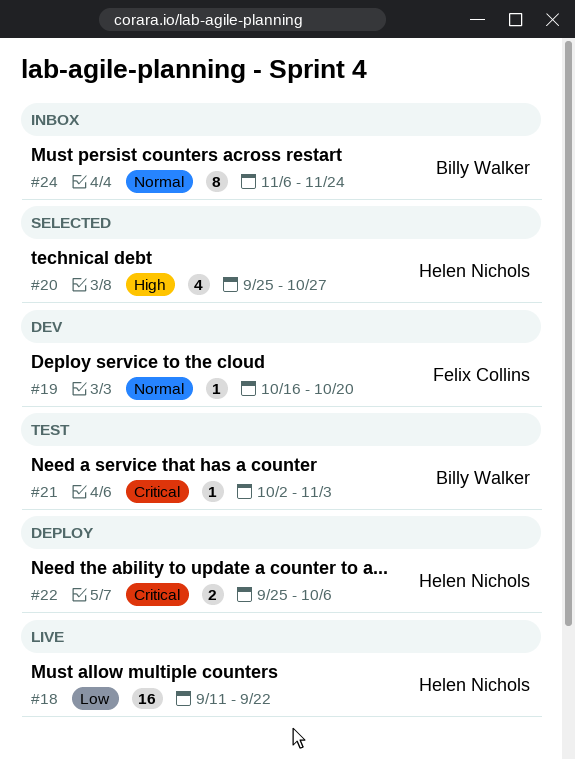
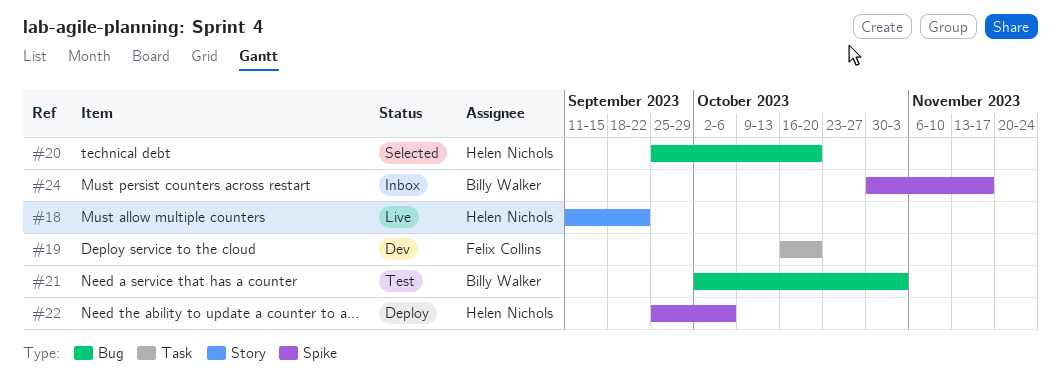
#20, due: Oct 27 -> Oct 20
#24, start: Nov 6 -> Oct 30
#24, due: Nov 24 -> Nov 17

